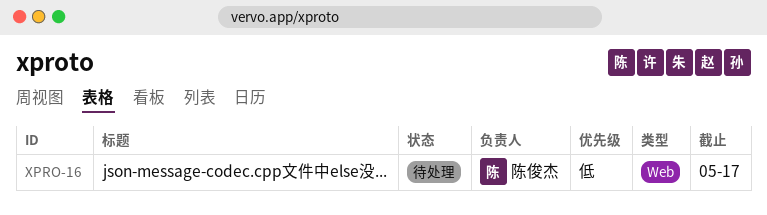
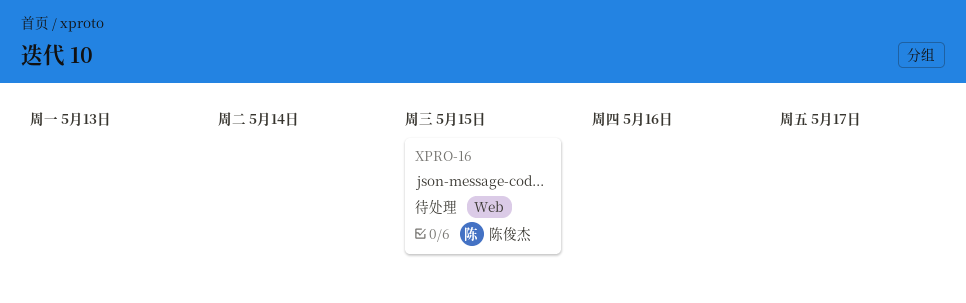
XPRO-16, due: May 17 -> May 15

